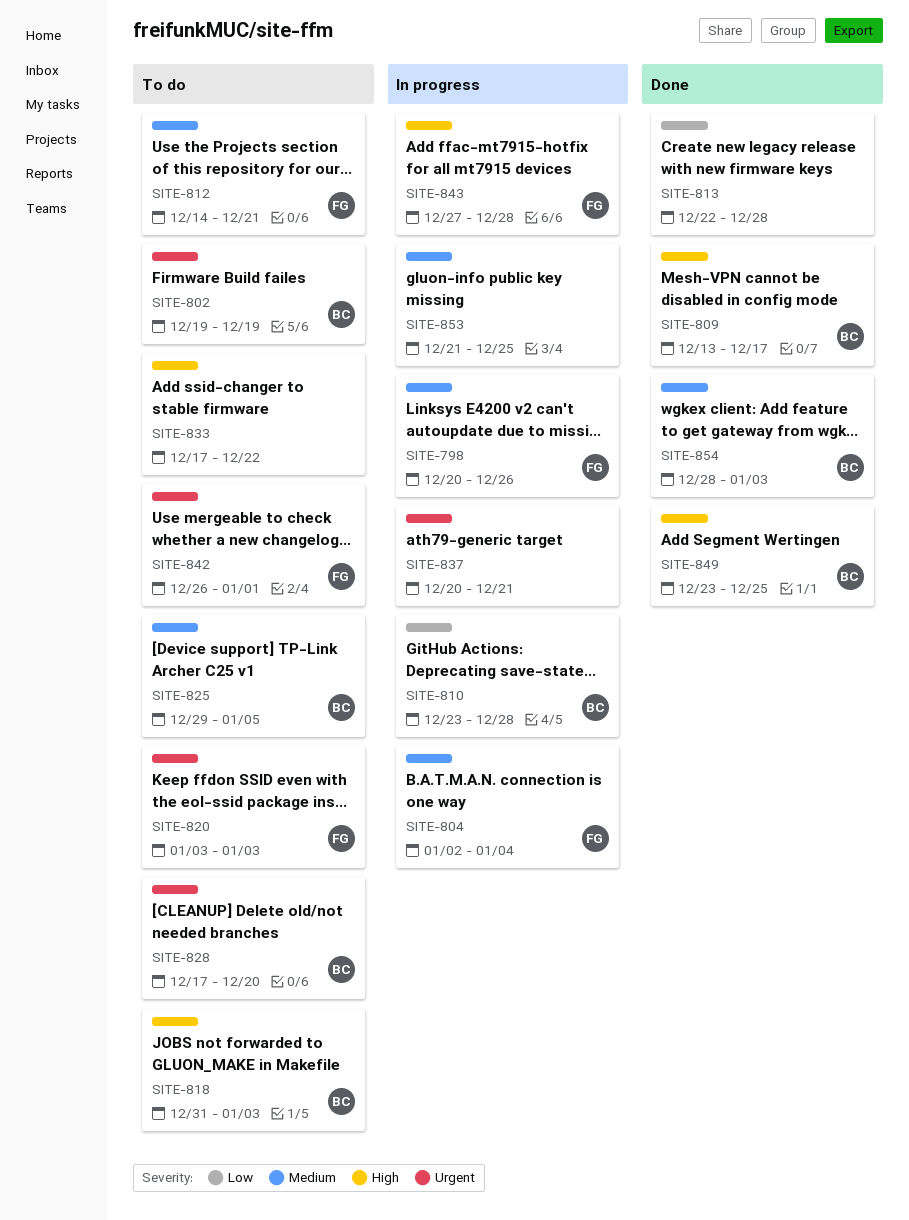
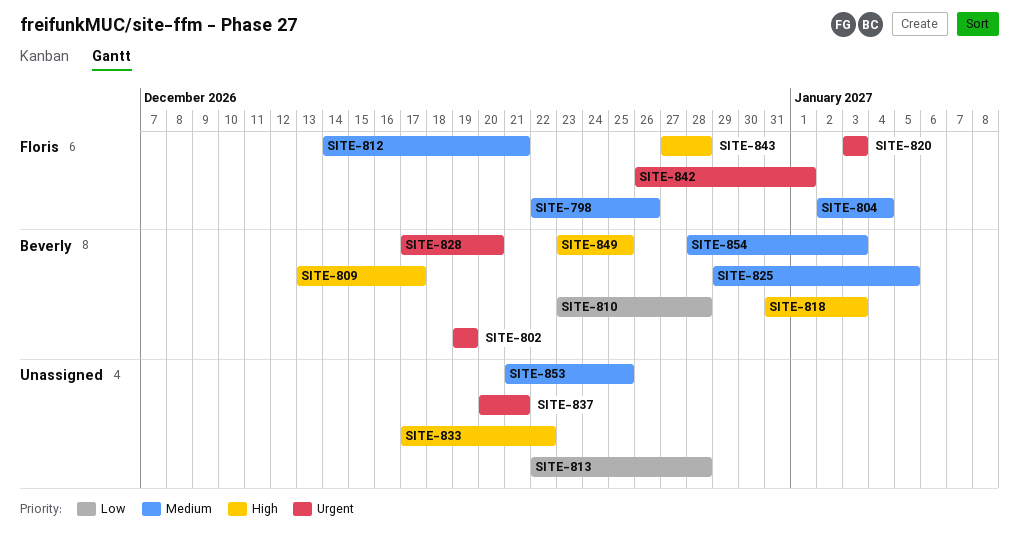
SITE-798, start: Dec 20 -> Dec 22

